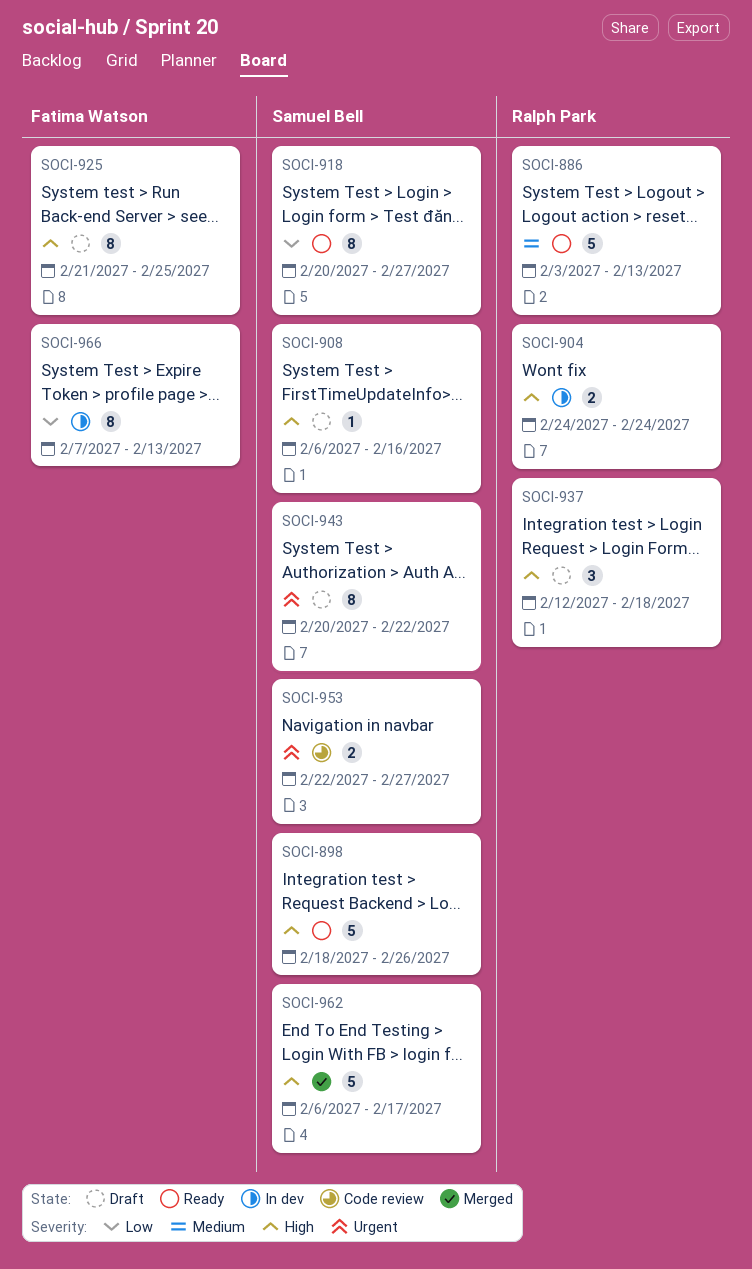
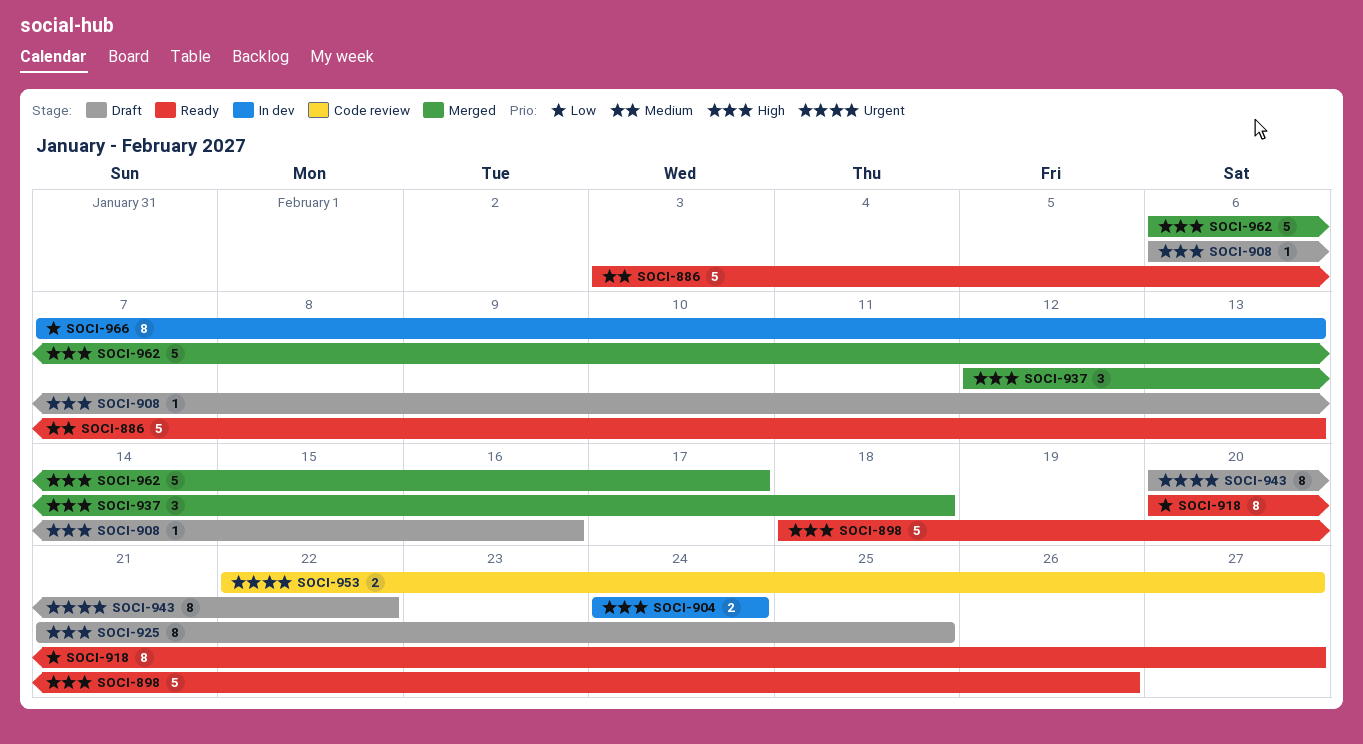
SOCI-937, status: Draft -> Merged

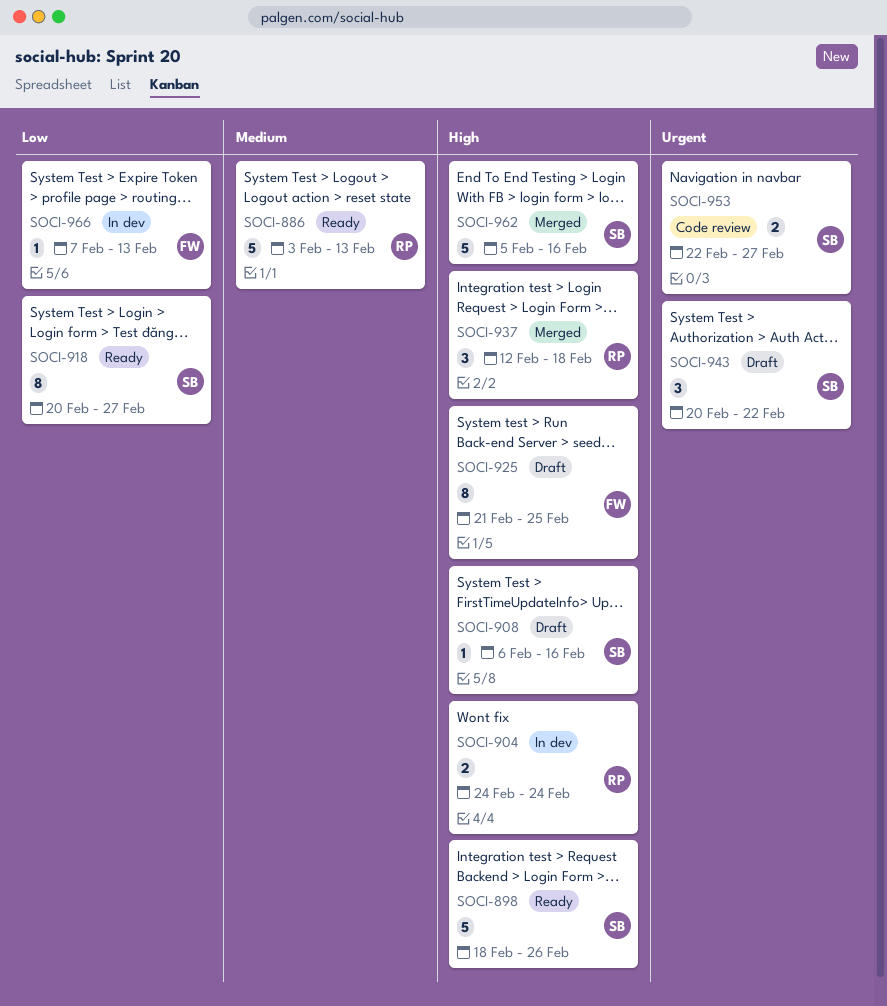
SOCI-943, estimate: 8 -> 3
SOCI-962, start: Feb 6 -> Feb 5
SOCI-962, due: Feb 17 -> Feb 16
SOCI-966, estimate: 8 -> 1

